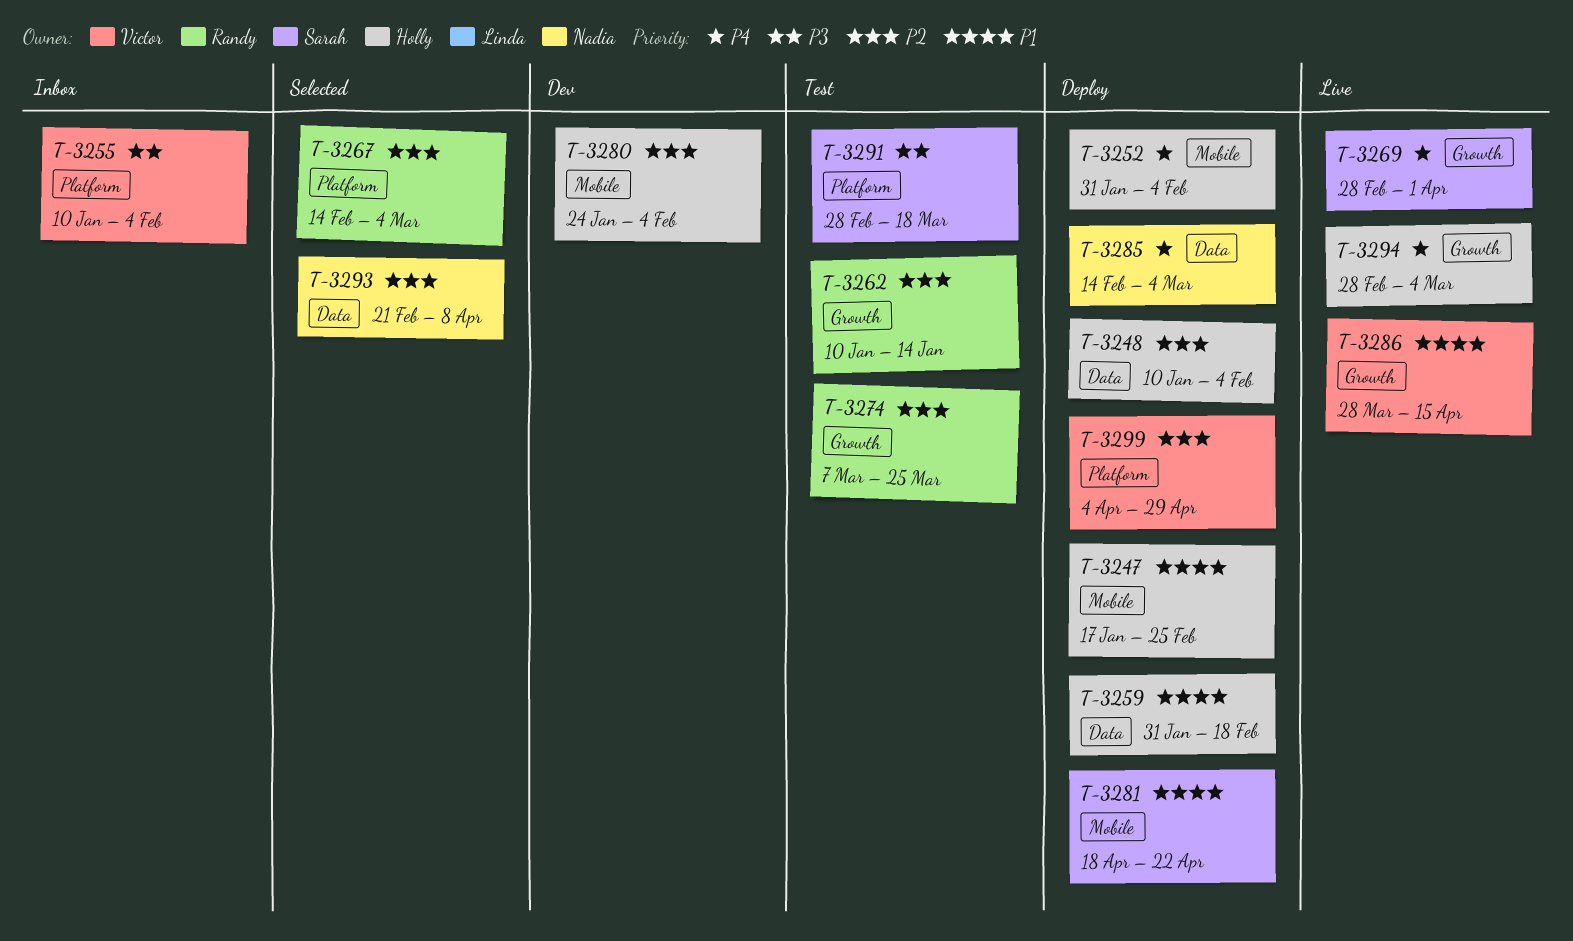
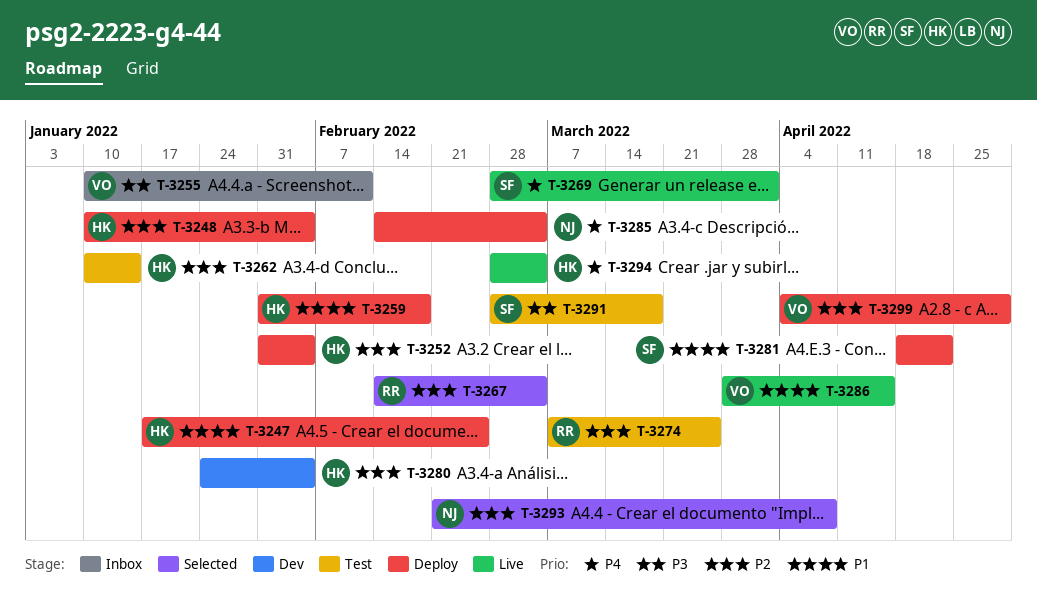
T-3252, priority: P4 -> P2
T-3255, due: Feb 4 -> Feb 11
T-3262, owner: Randy -> Holly

